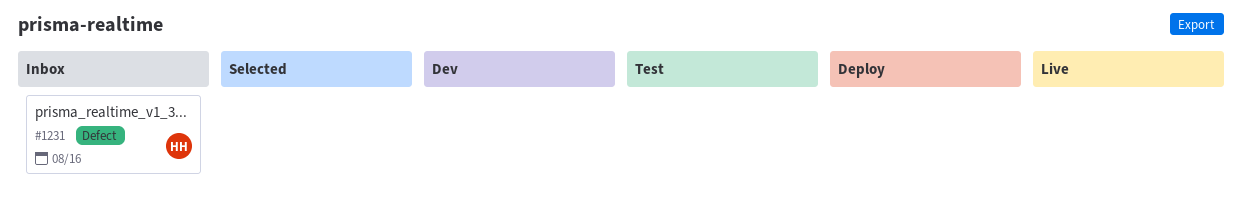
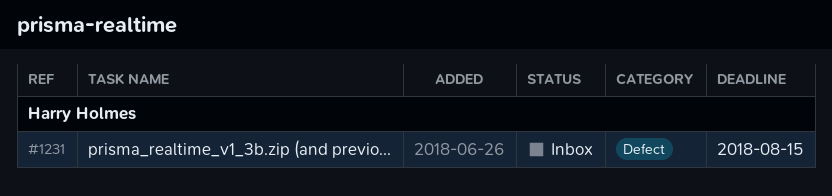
#1231, due: Aug 16 -> Aug 15

